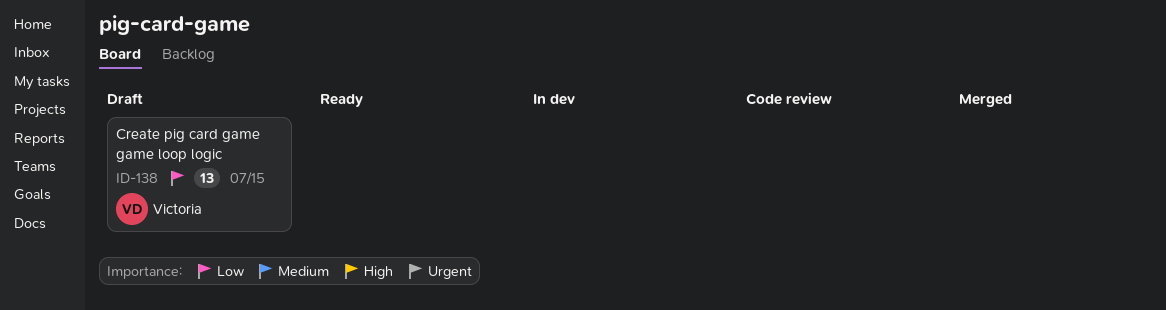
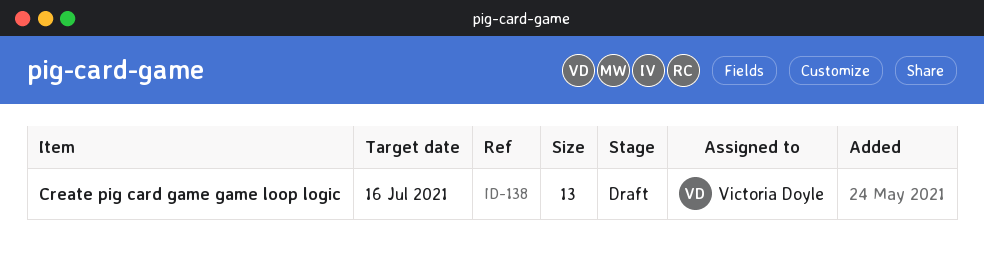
ID-138, due: Jul 15 -> Jul 16

